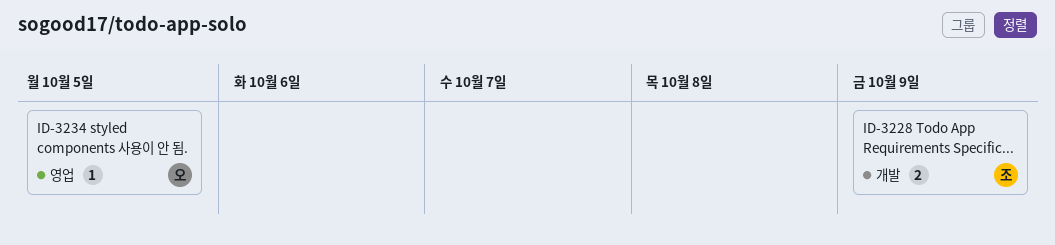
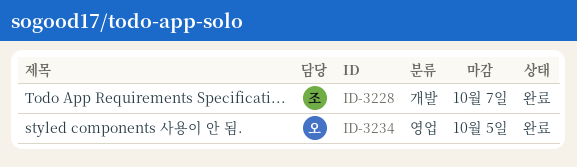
ID-3228, due: Oct 9 -> Oct 7

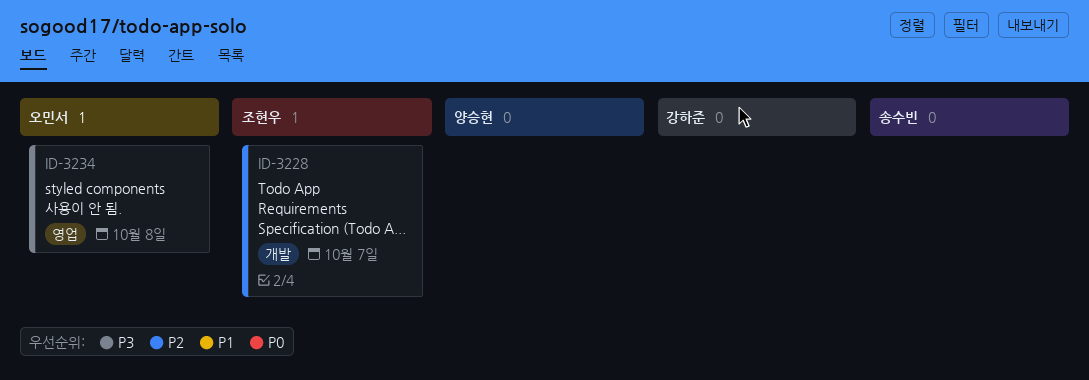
ID-3234, due: Oct 5 -> Oct 8

